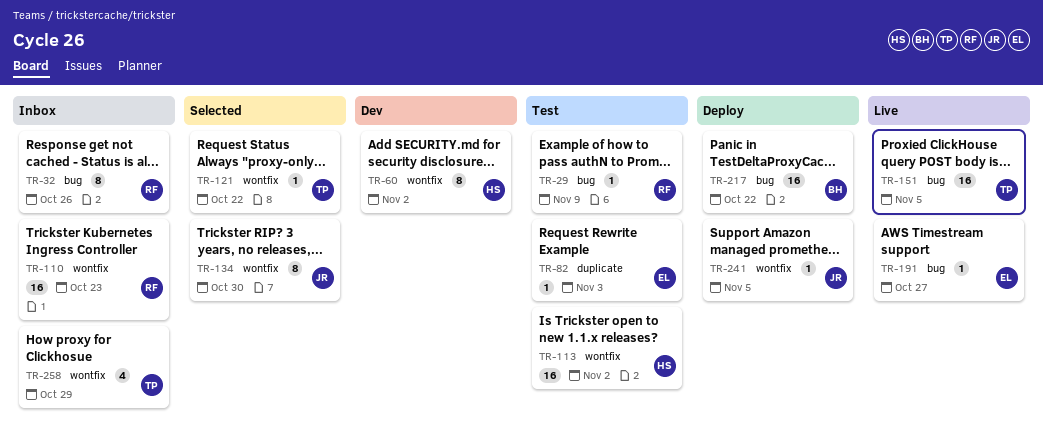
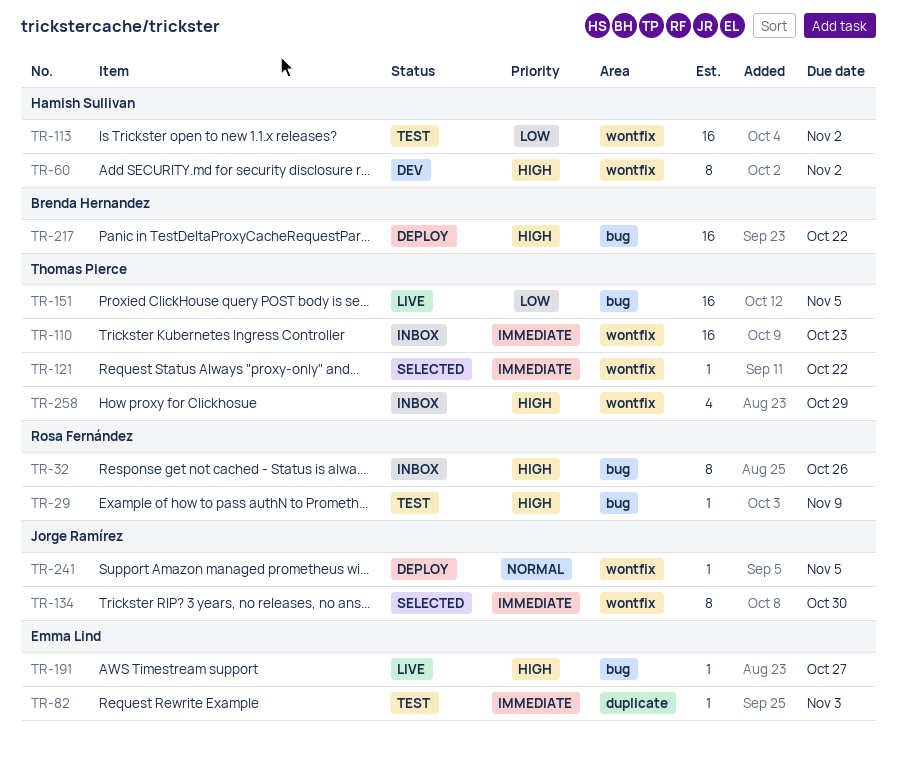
TR-110, owner: Rosa Fernández -> Thomas Pierce

